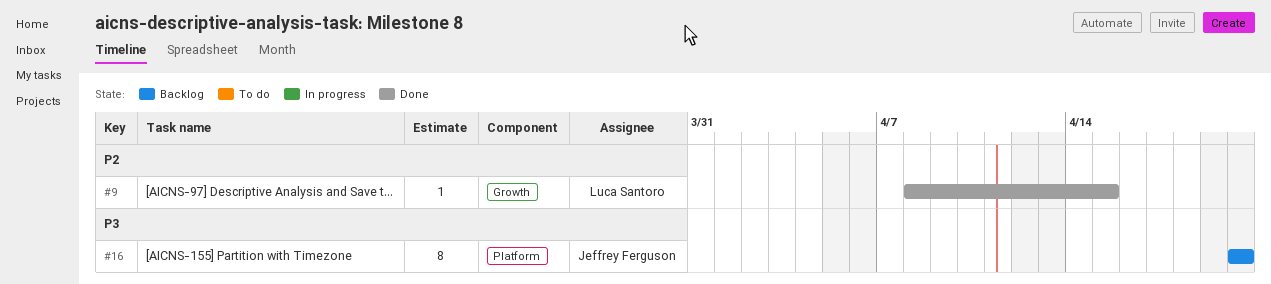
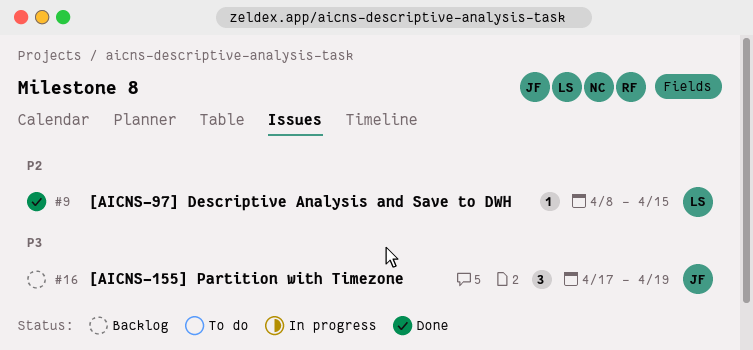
#16, estimate: 8 -> 3
#16, start: Apr 20 -> Apr 17
#16, due: Apr 20 -> Apr 19

